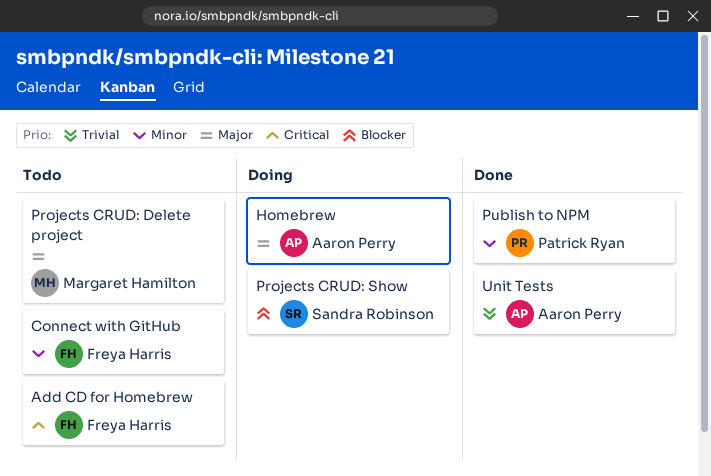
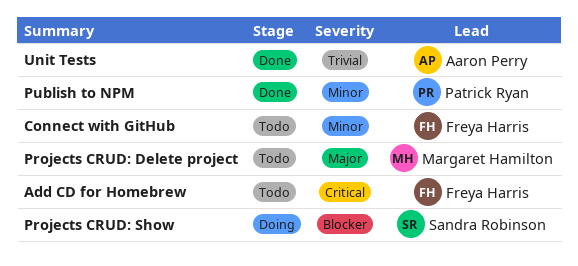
Homebrew: present -> none

